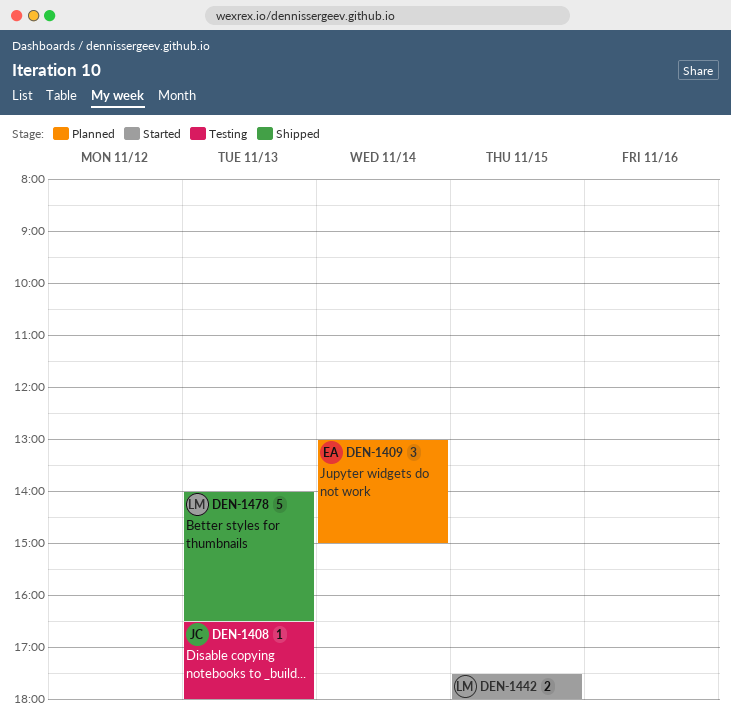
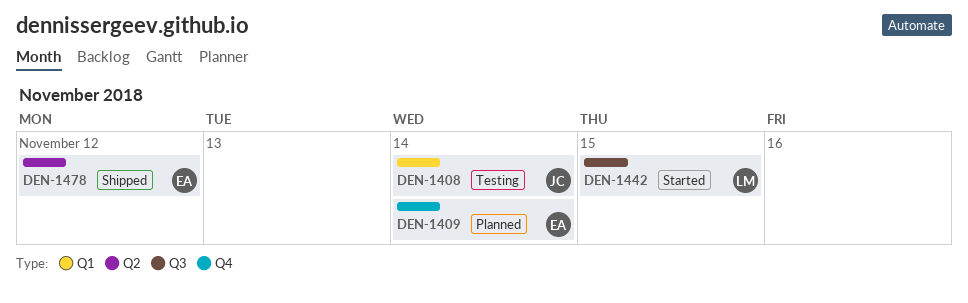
DEN-1408, day: Nov 13 -> Nov 14
DEN-1478, owner: LM -> EA
DEN-1478, day: Nov 13 -> Nov 12

